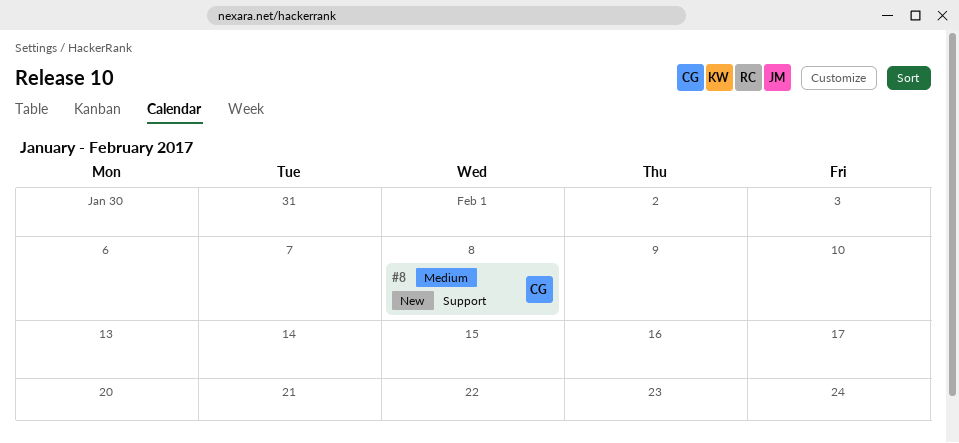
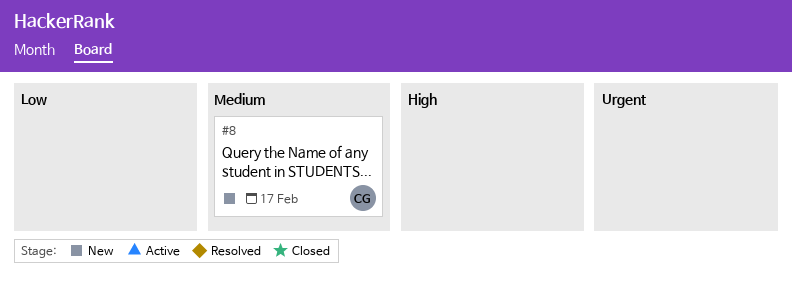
#8, due: Feb 8 -> Feb 17

